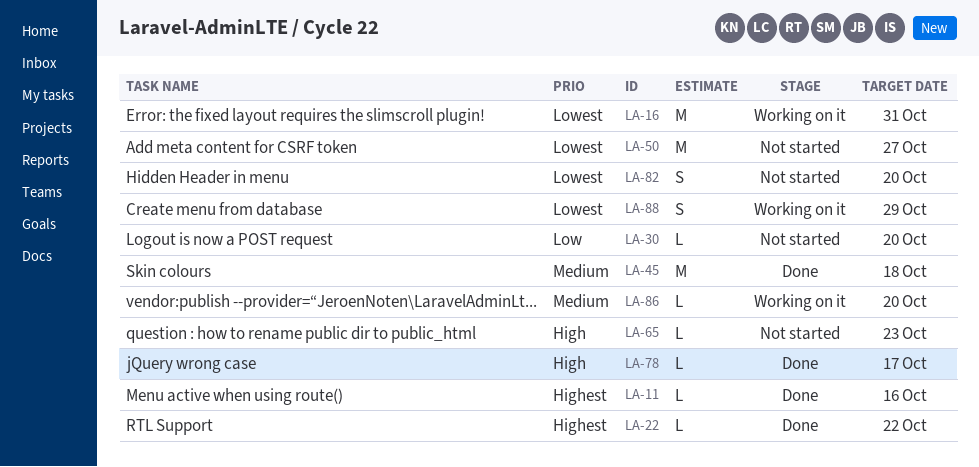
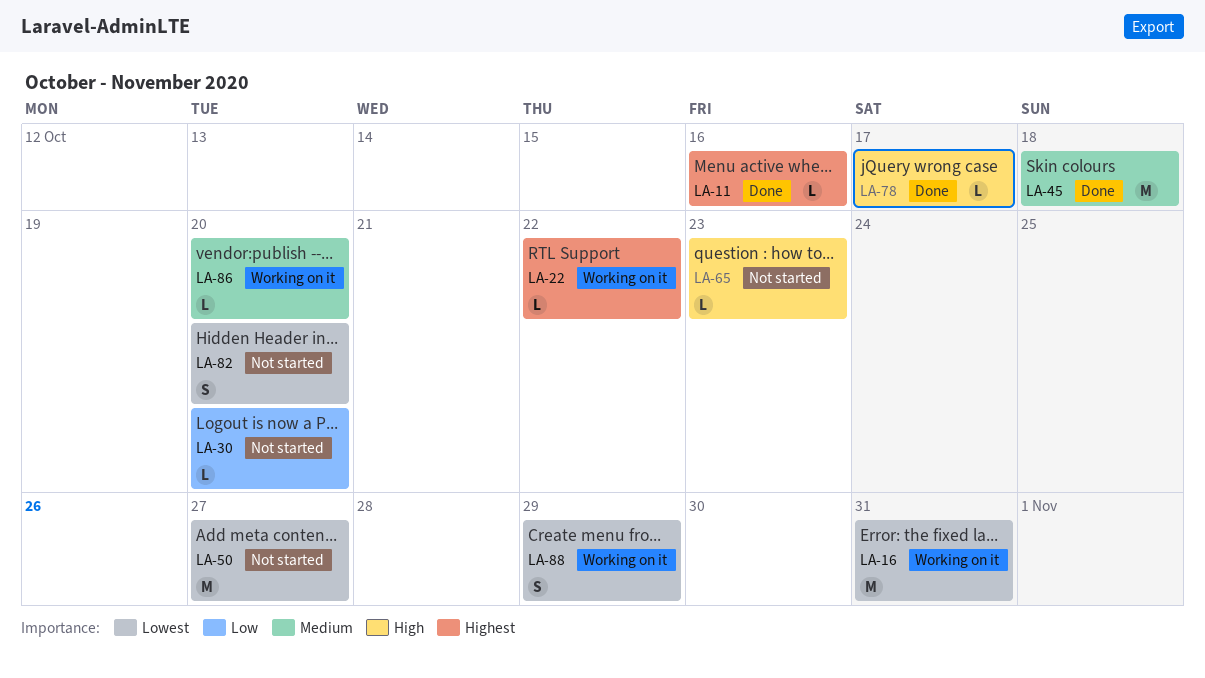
LA-22, status: Done -> Working on it

